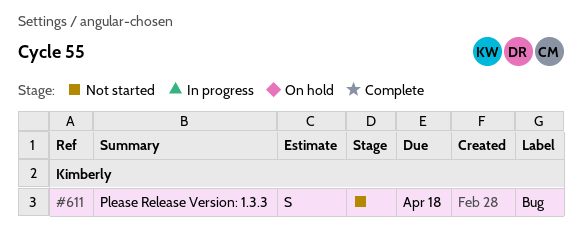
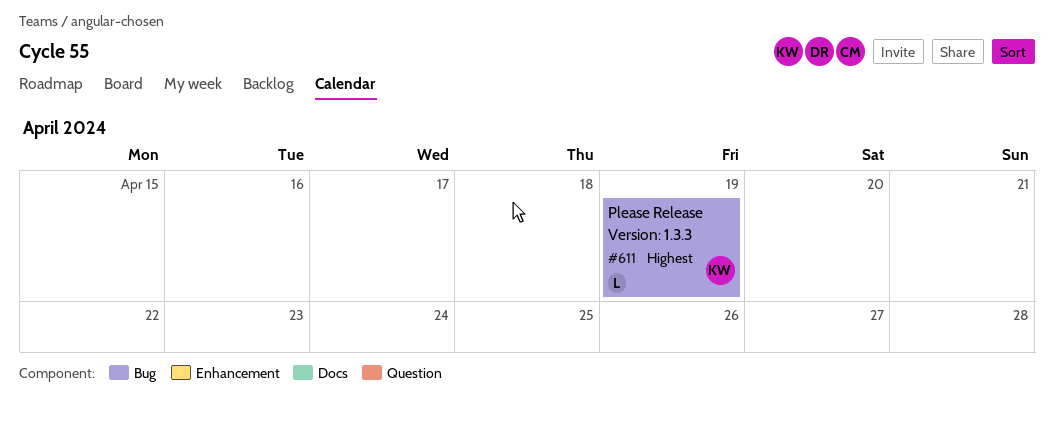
#611, estimate: S -> L
#611, due: Apr 18 -> Apr 19

